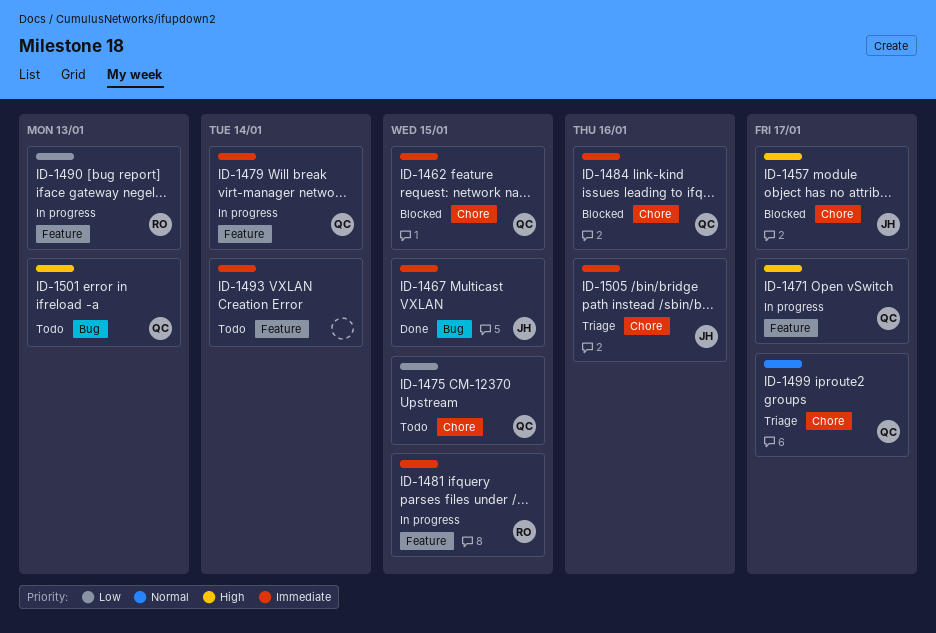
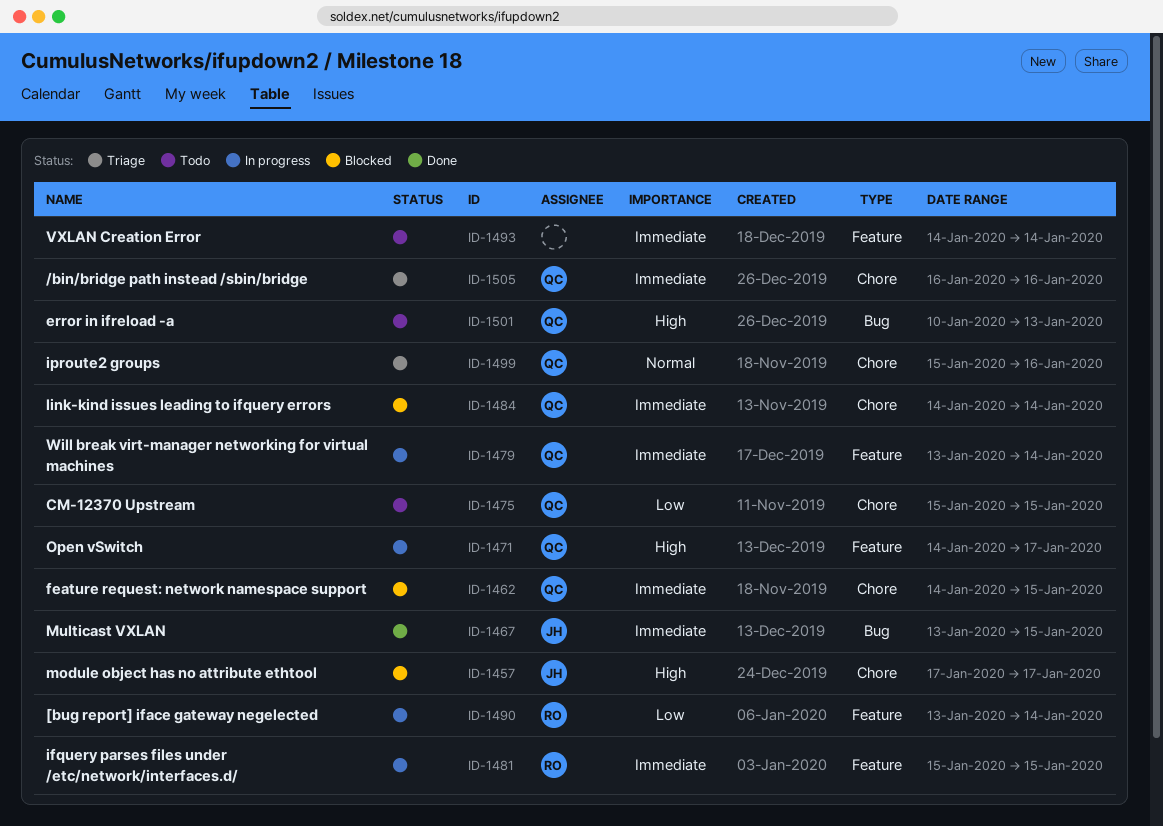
ID-1484, due: Jan 16 -> Jan 14
ID-1490, due: Jan 13 -> Jan 14
ID-1499, due: Jan 17 -> Jan 16
ID-1505, owner: JH -> QC

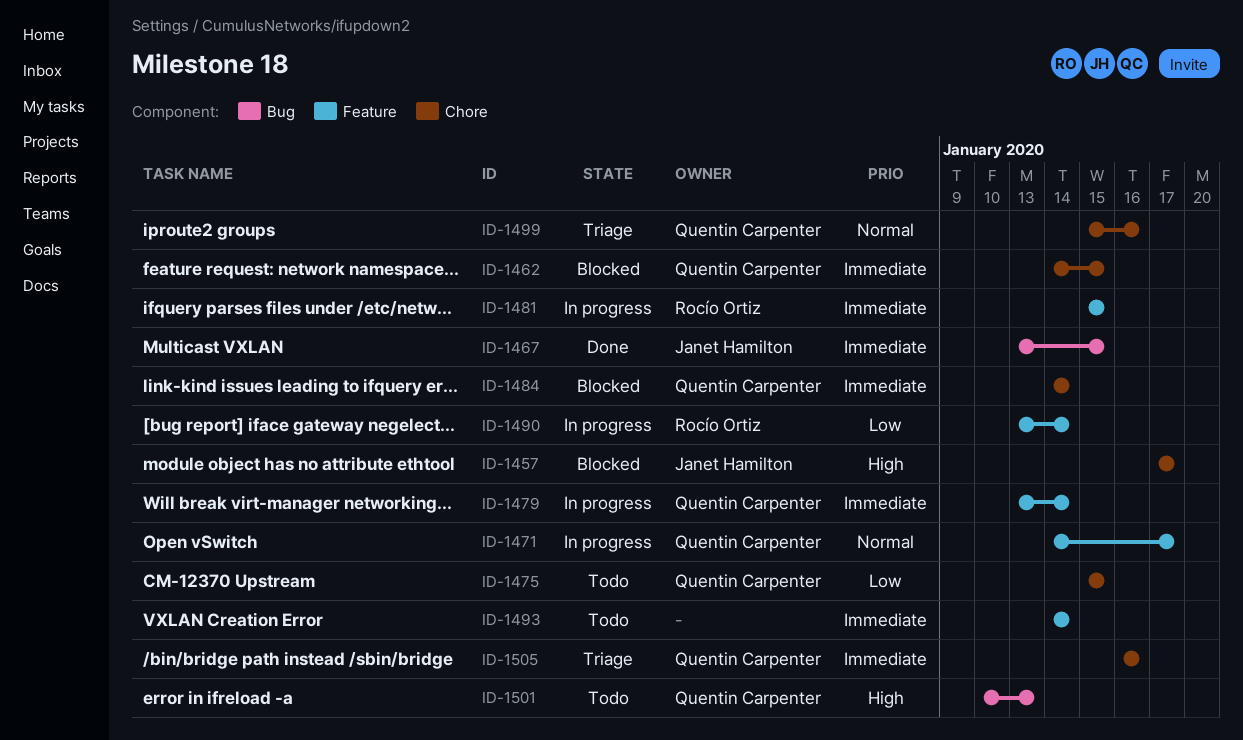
ID-1471, priority: High -> Normal

